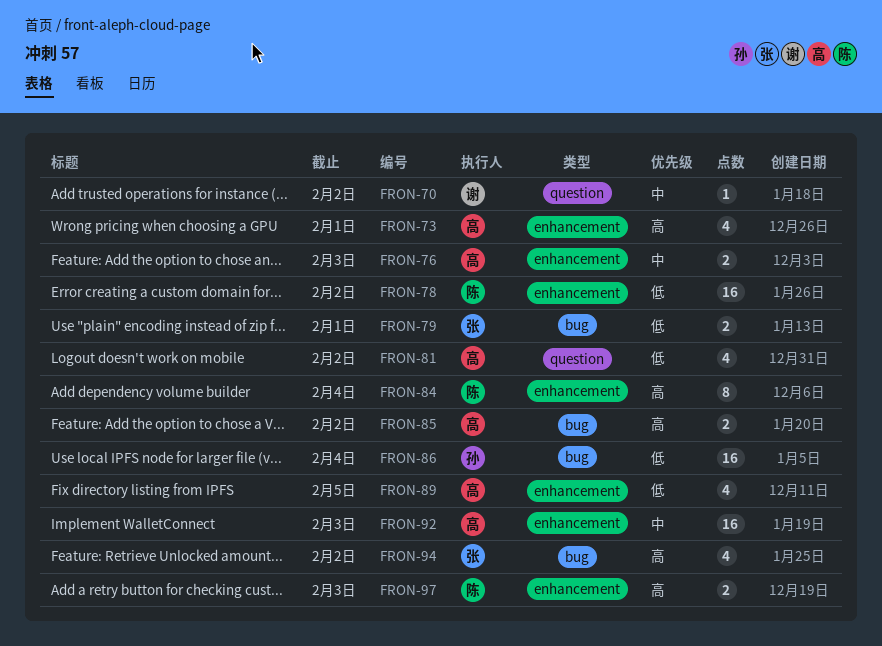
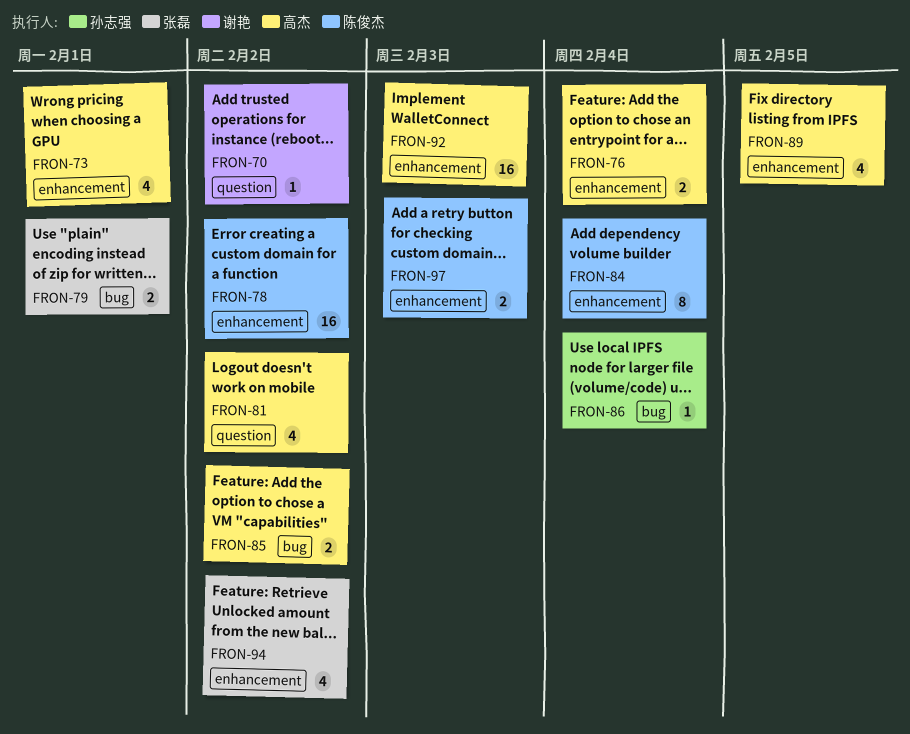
FRON-76, due: Feb 3 -> Feb 4
FRON-86, estimate: 16 -> 1
FRON-94, label: bug -> enhancement

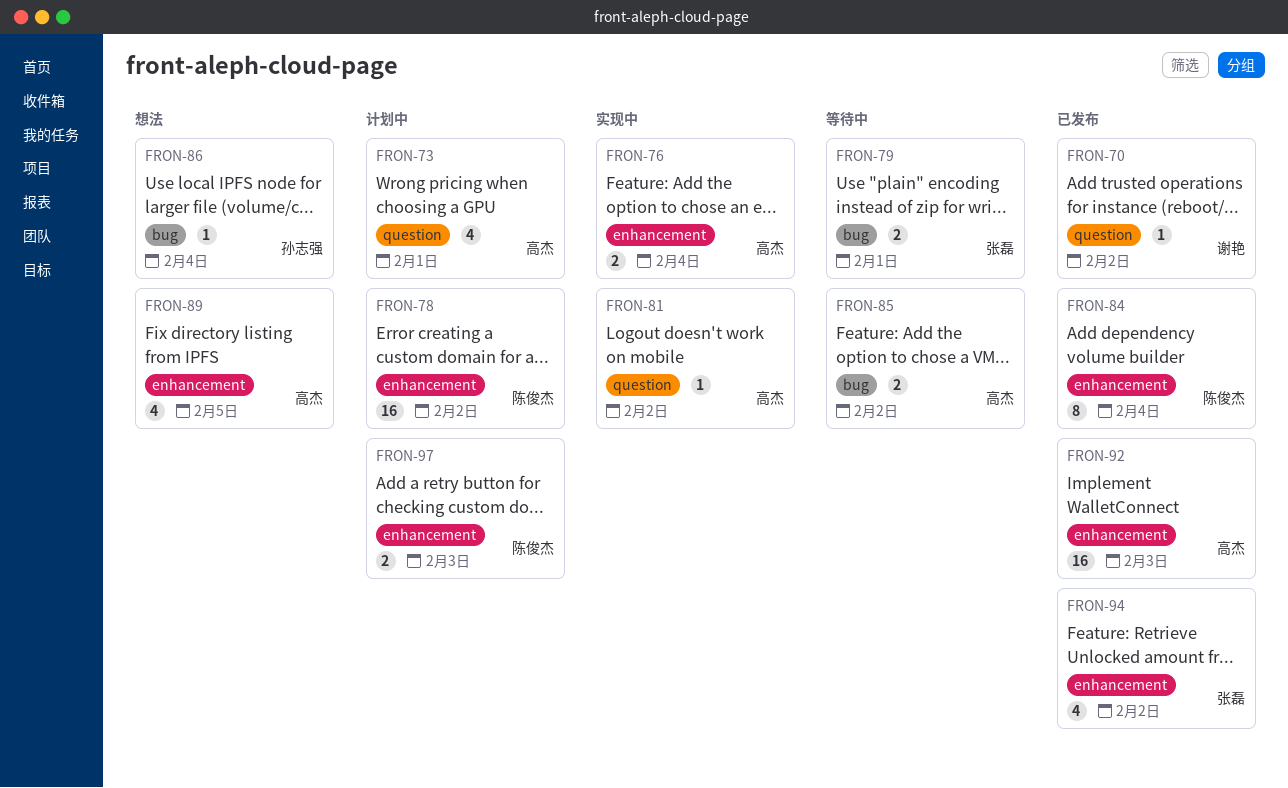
FRON-73, label: enhancement -> question
FRON-81, estimate: 4 -> 1

